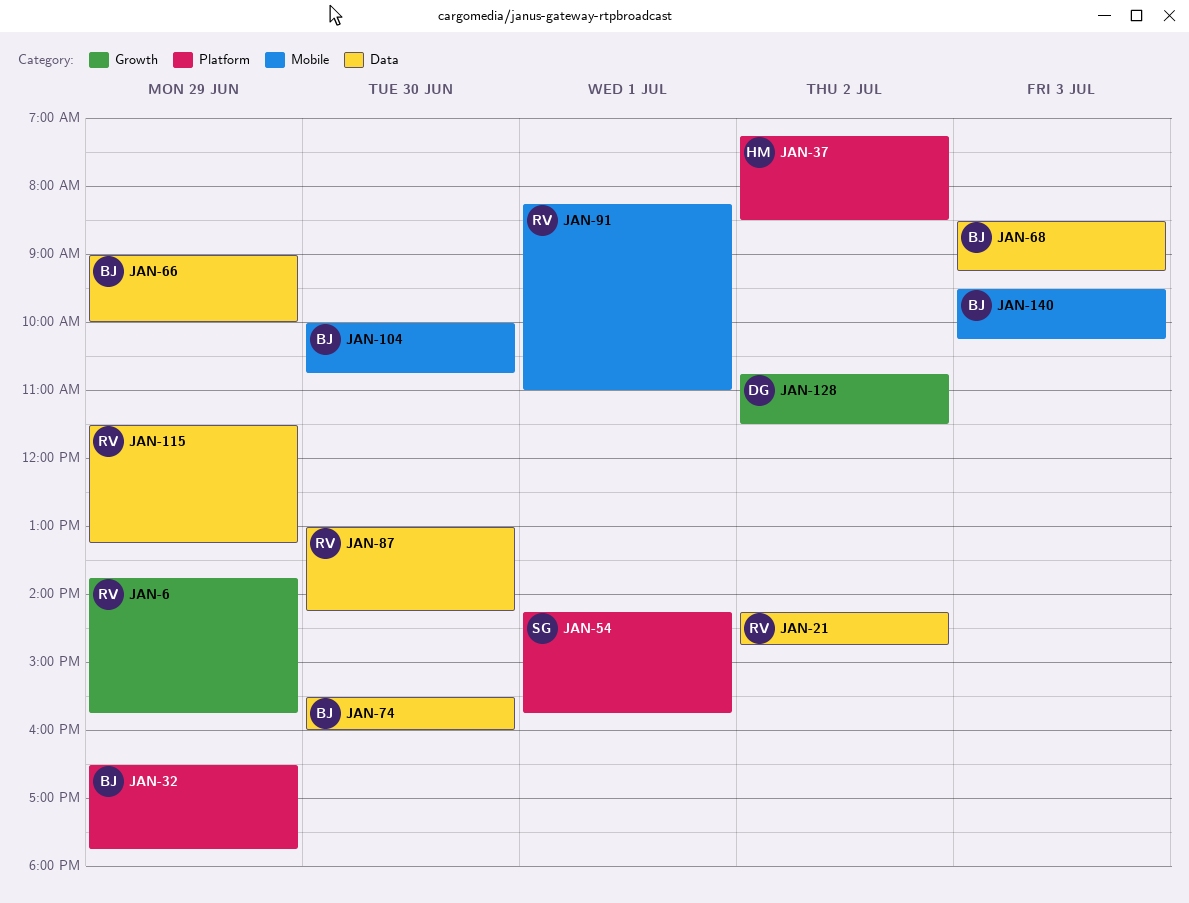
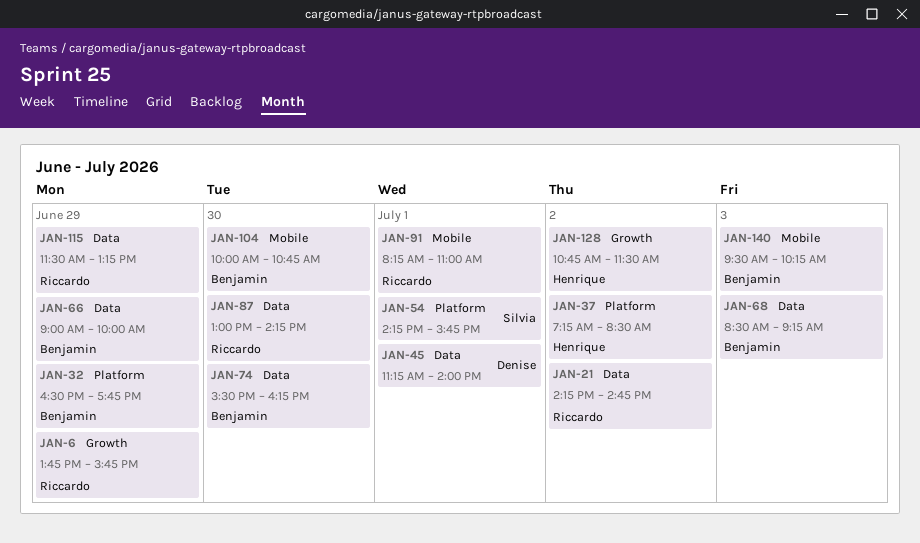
JAN-45: none -> present
JAN-74, ends: 16:00 -> 16:15
JAN-128, owner: Denise -> Henrique

